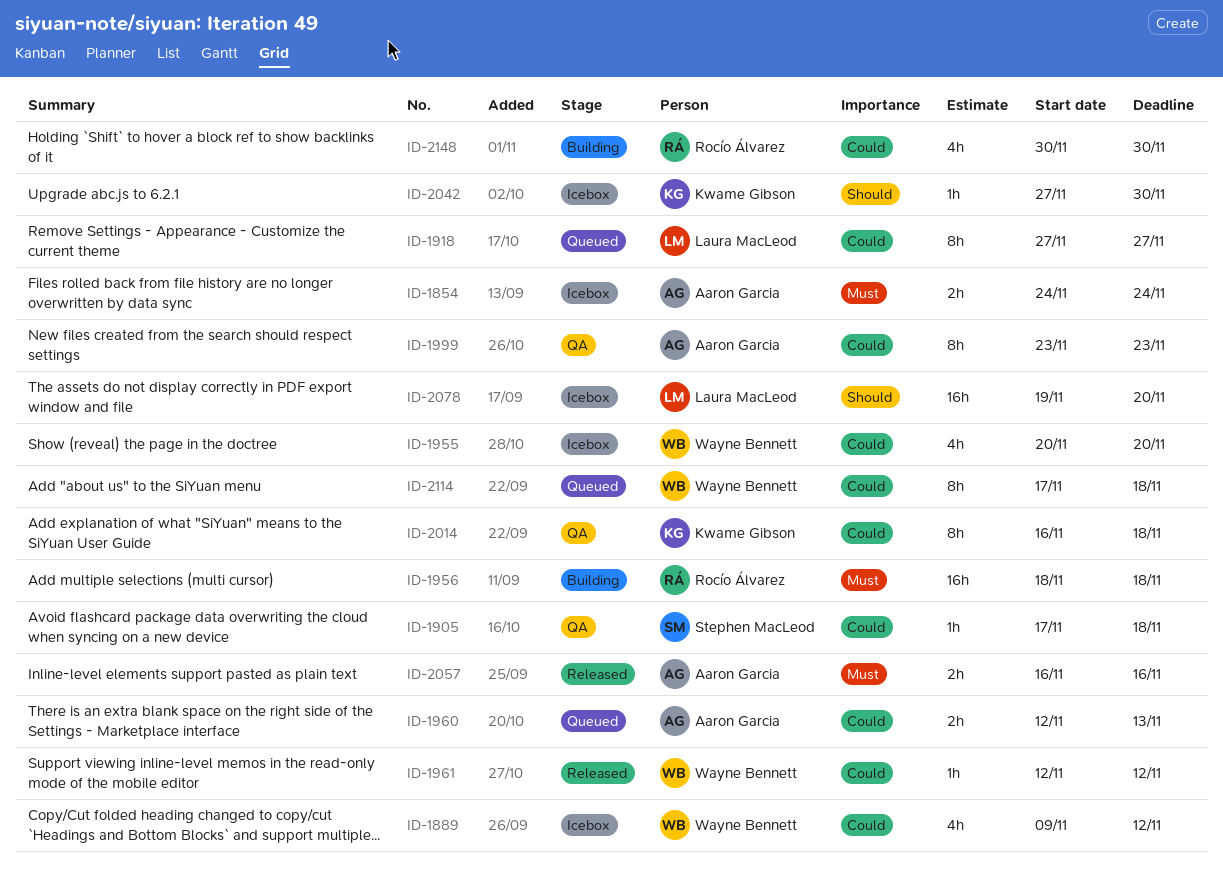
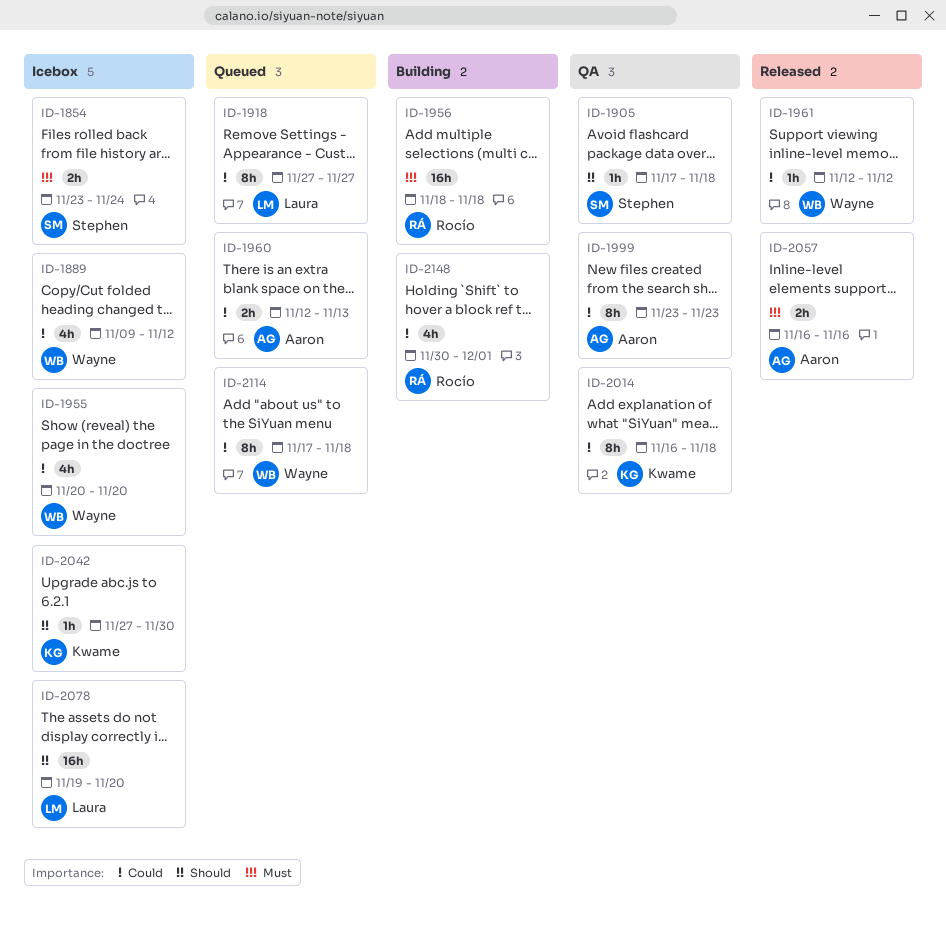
ID-1854, owner: Aaron Garcia -> Stephen MacLeod
ID-1854, start: Nov 24 -> Nov 23
ID-1905, priority: Could -> Should
ID-2148, due: Nov 30 -> Dec 1

